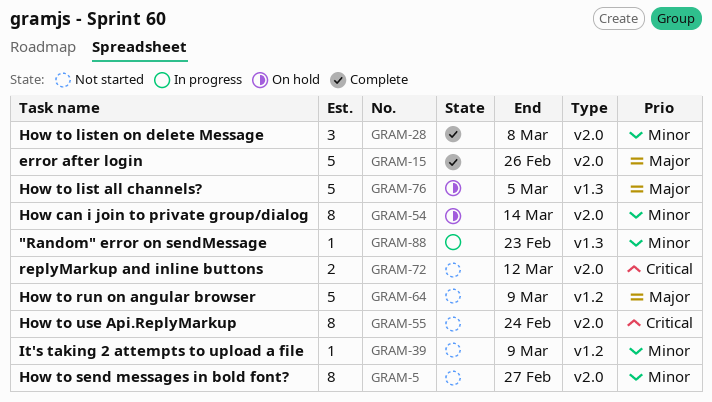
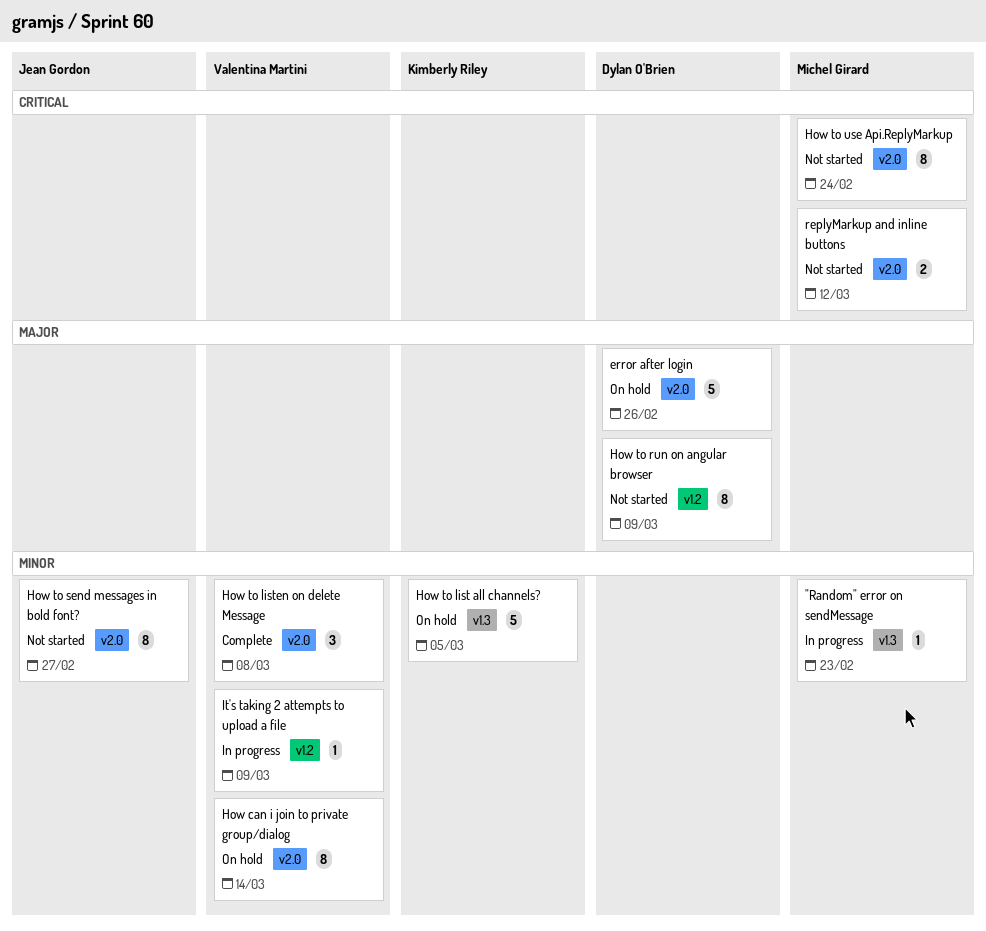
error after login, status: Complete -> On hold
How to list all channels?, priority: Major -> Minor
How to run on angular browser, estimate: 5 -> 8
It's taking 2 attempts to upload a file, status: Not started -> In progress

